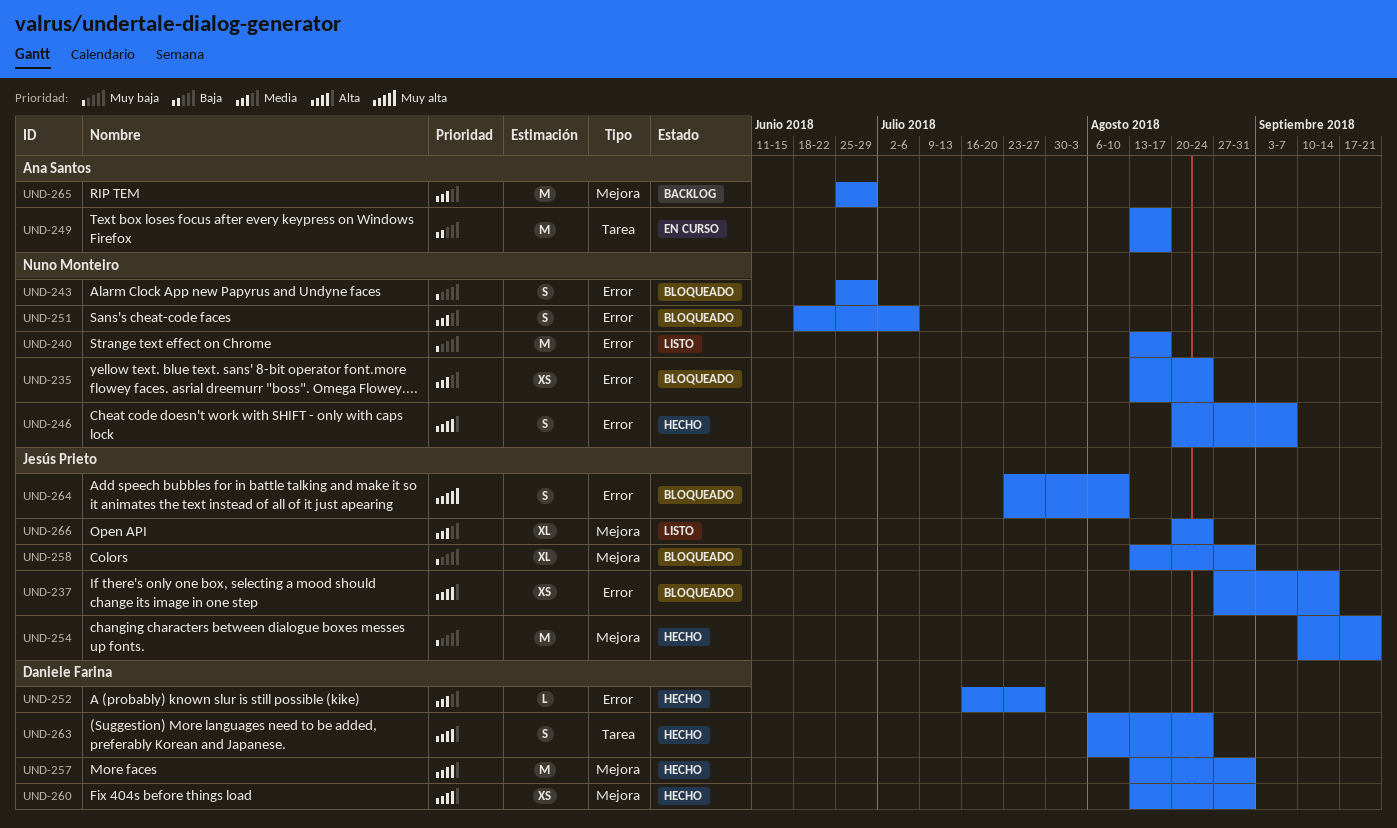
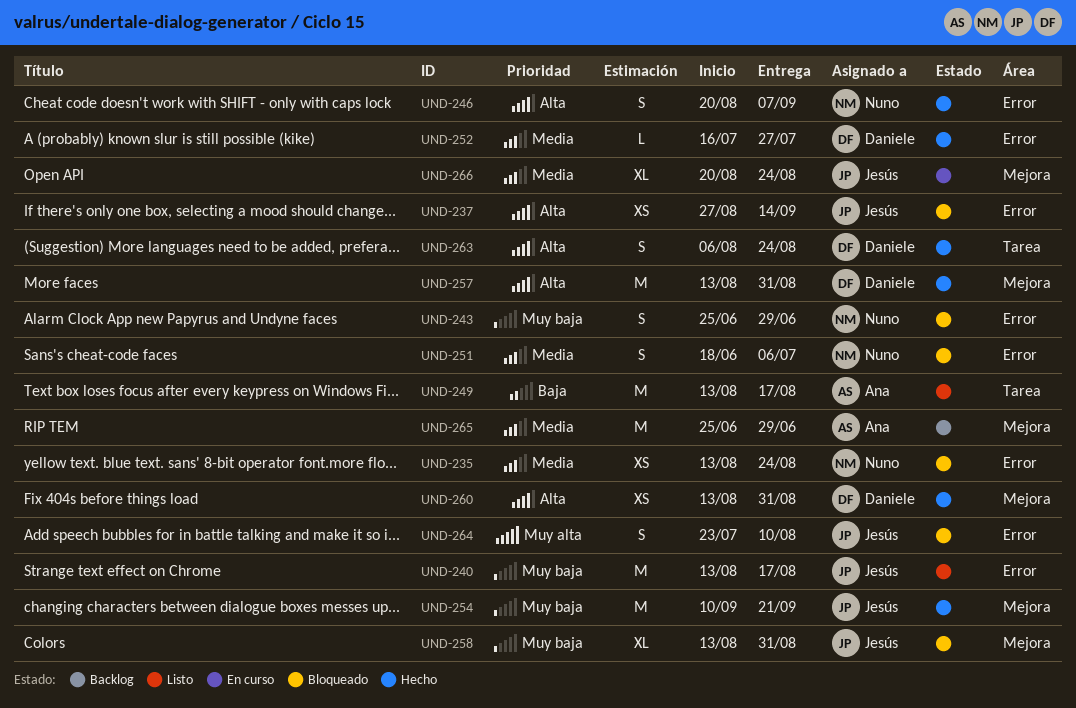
UND-240, owner: Nuno Monteiro -> Jesús Prieto
UND-249, status: En curso -> Listo
UND-266, status: Listo -> En curso

